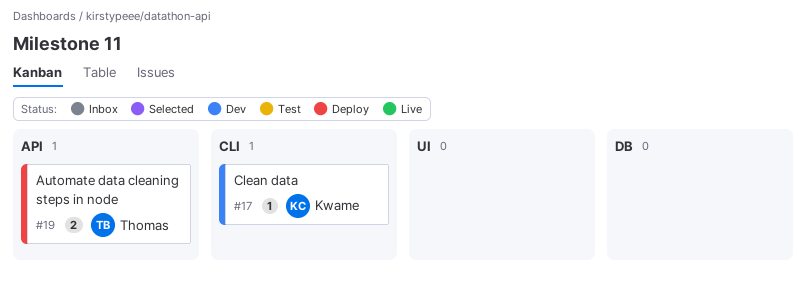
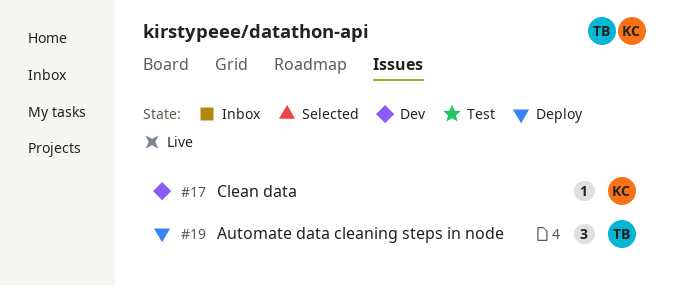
#19, estimate: 2 -> 3

